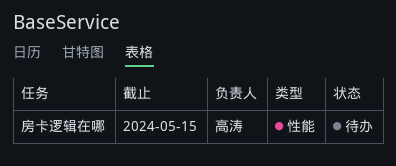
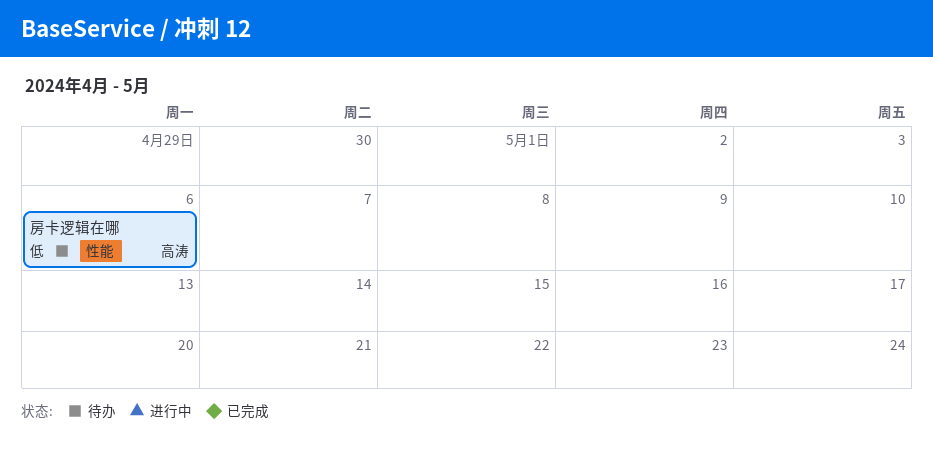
房卡逻辑在哪, due: May 15 -> May 6

